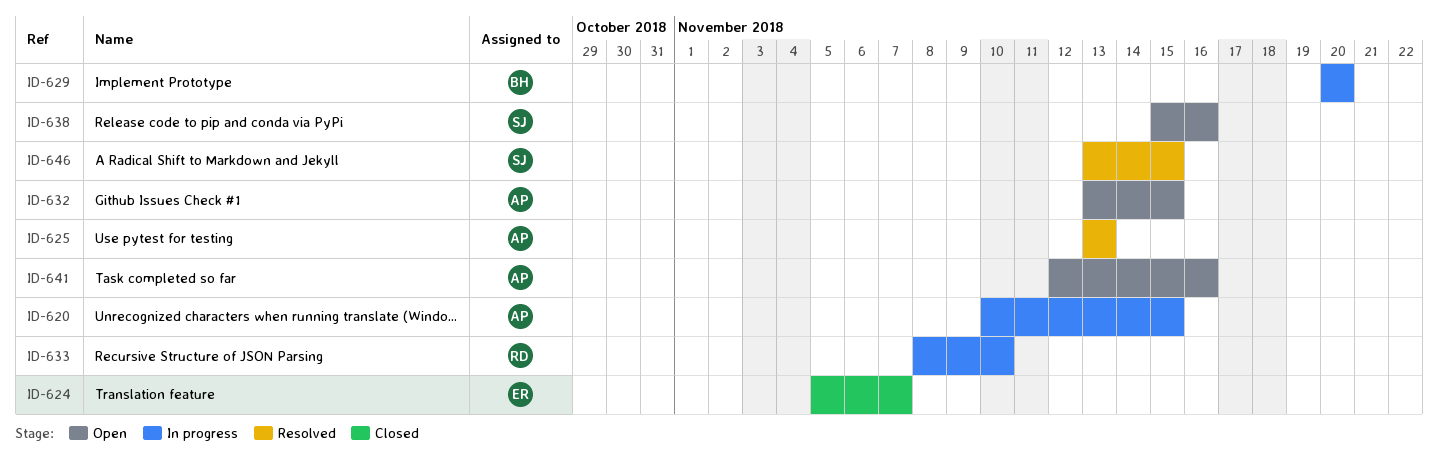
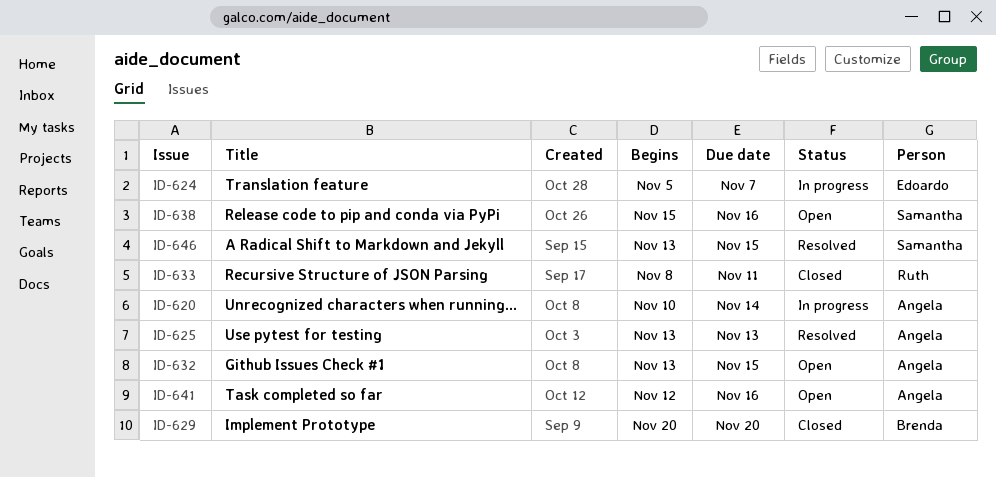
ID-620, due: Nov 15 -> Nov 14
ID-624, status: Closed -> In progress
ID-629, status: In progress -> Closed
ID-633, status: In progress -> Closed
ID-633, due: Nov 10 -> Nov 11

